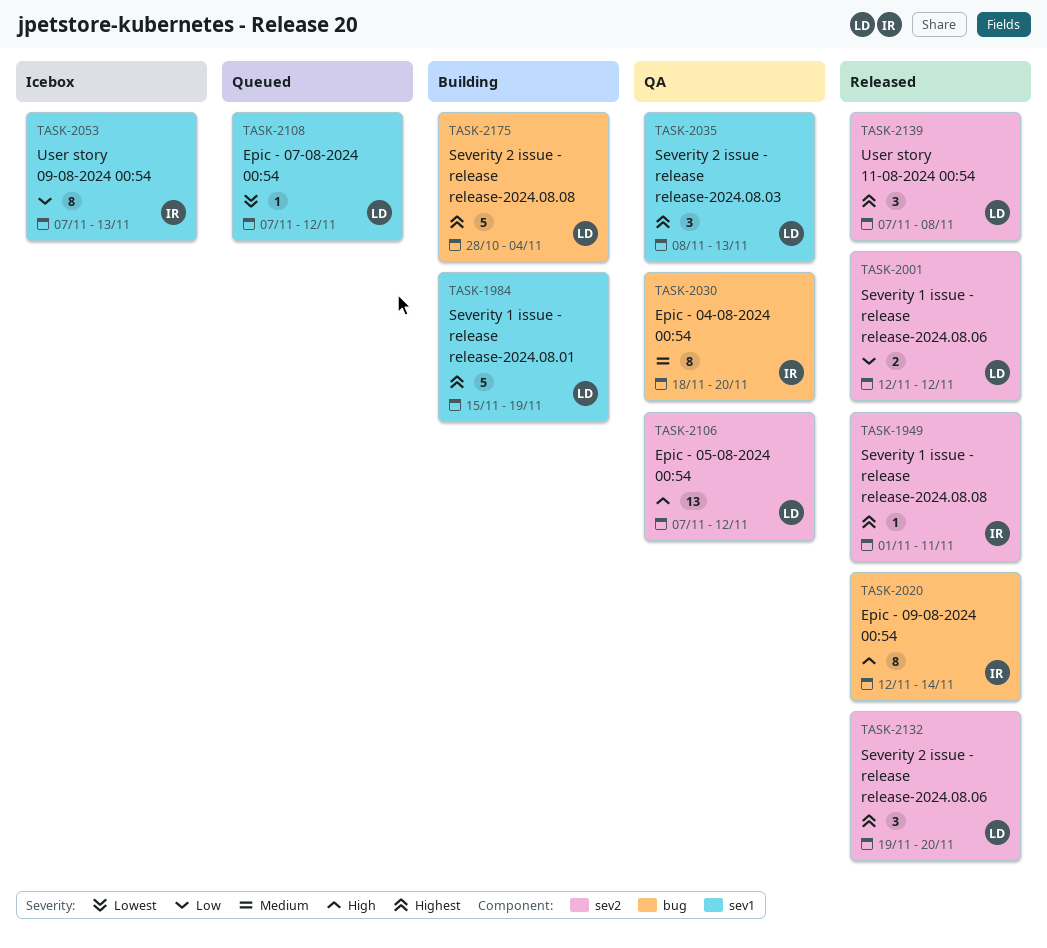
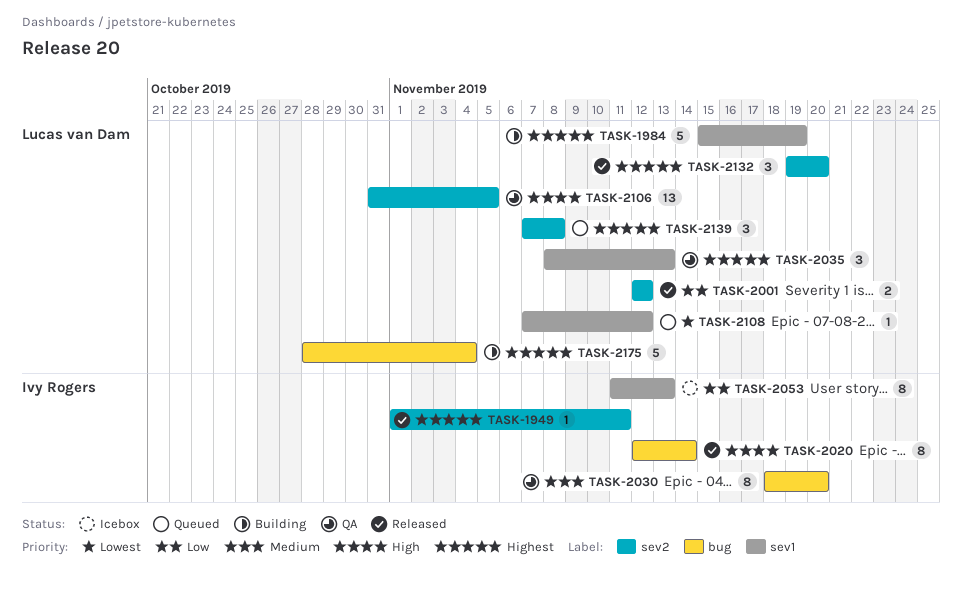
TASK-2053, start: Nov 7 -> Nov 11
TASK-2106, start: Nov 7 -> Oct 31
TASK-2106, due: Nov 12 -> Nov 5
TASK-2139, status: Released -> Queued

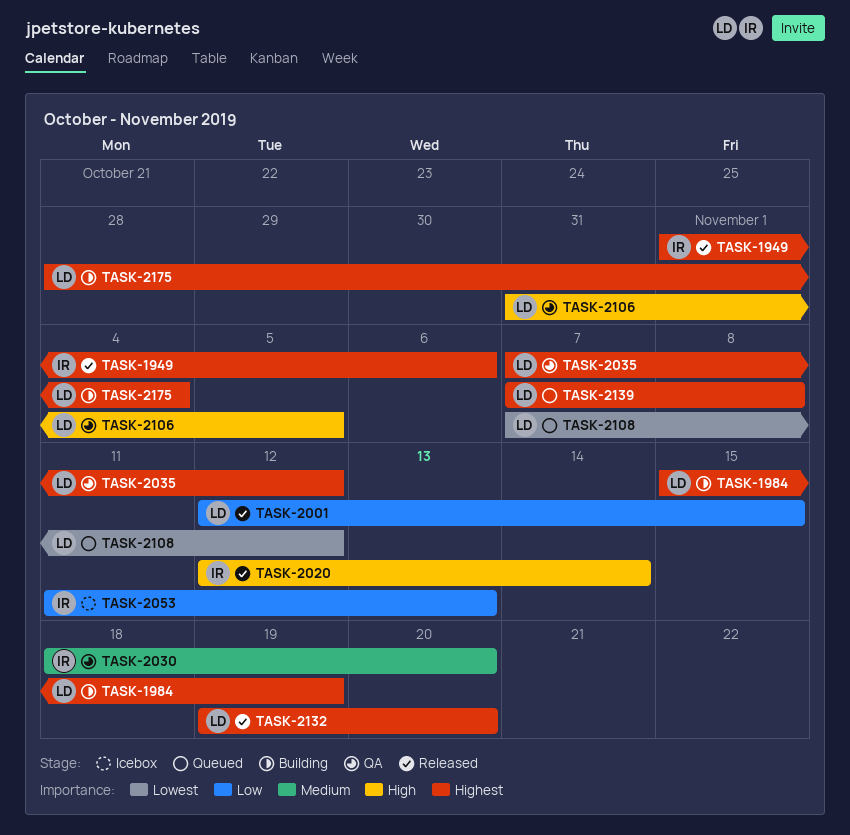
TASK-1949, due: Nov 11 -> Nov 6
TASK-2001, due: Nov 12 -> Nov 15
TASK-2035, start: Nov 8 -> Nov 7
TASK-2035, due: Nov 13 -> Nov 12

